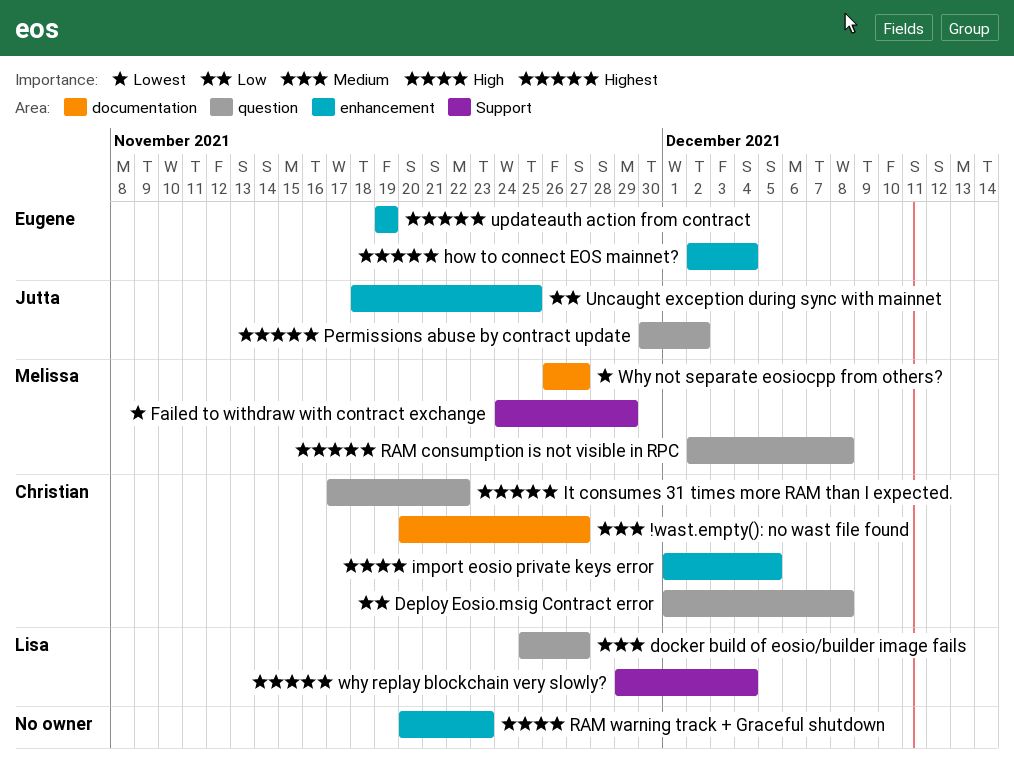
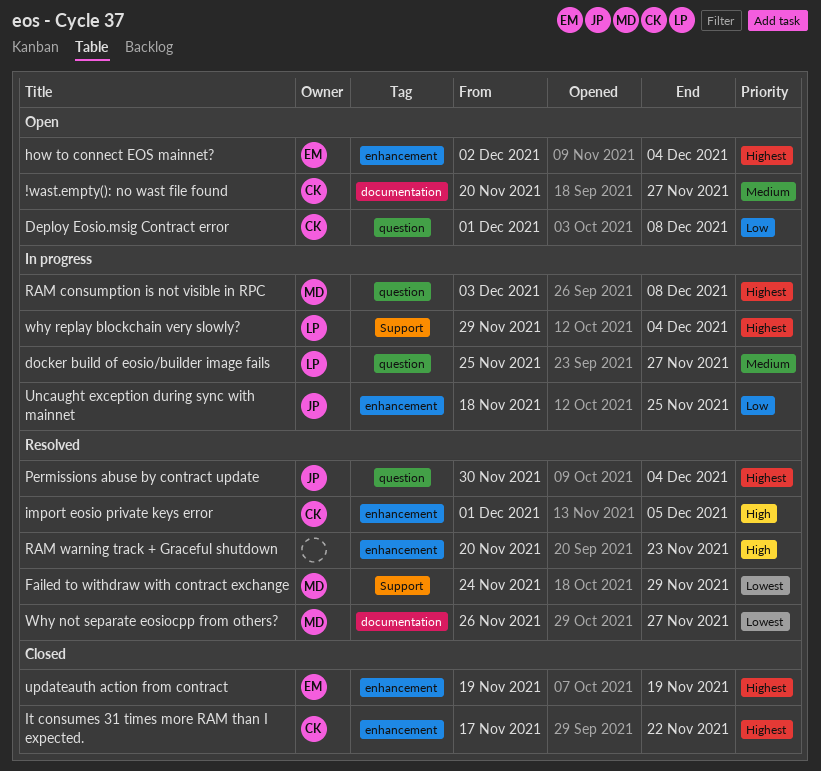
It consumes 31 times more RAM than I expected., label: question -> enhancement
Permissions abuse by contract update, due: Dec 2 -> Dec 4
RAM consumption is not visible in RPC, start: Dec 2 -> Dec 3

